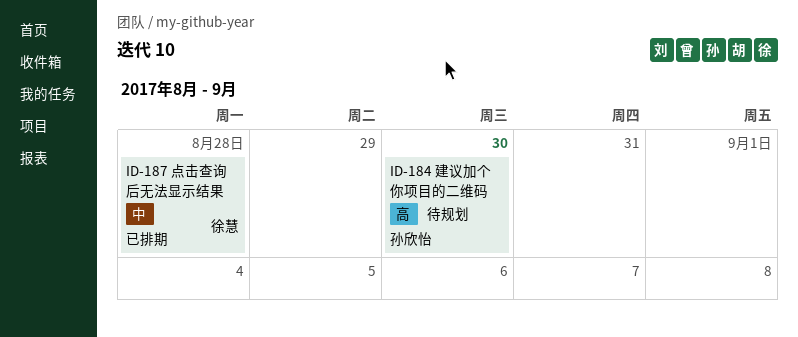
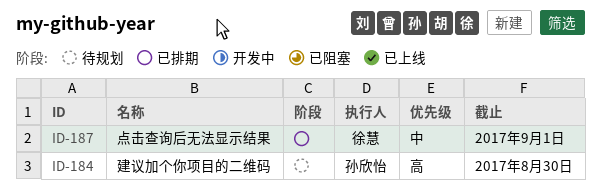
ID-187, due: Aug 28 -> Sep 1

